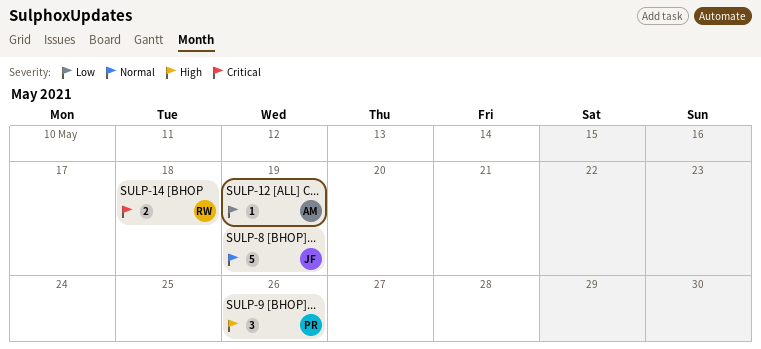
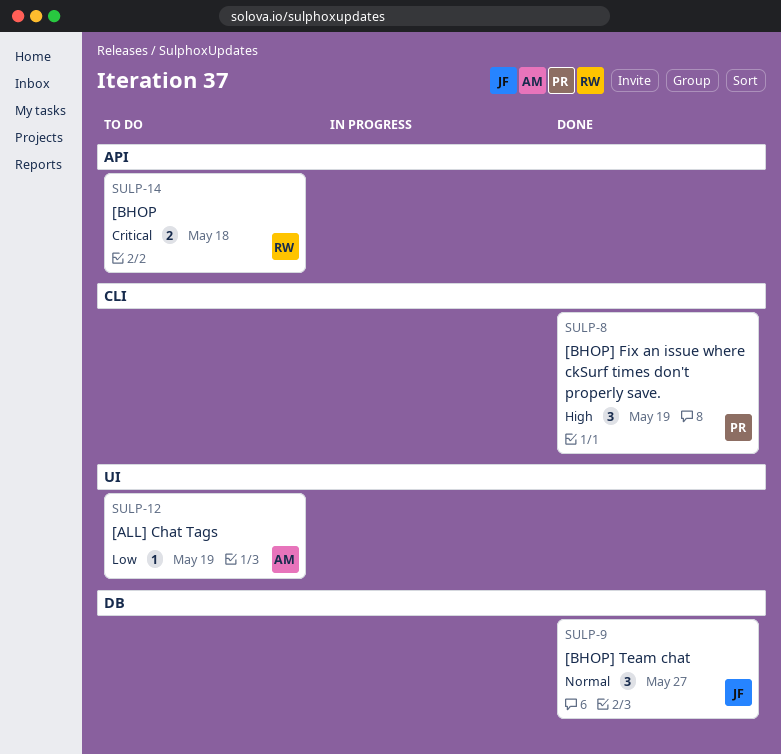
SULP-8, owner: JF -> PR
SULP-8, priority: Normal -> High
SULP-8, estimate: 5 -> 3
SULP-9, owner: PR -> JF
SULP-9, priority: High -> Normal
SULP-9, due: May 26 -> May 27

